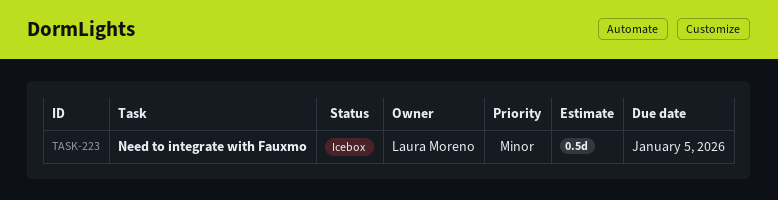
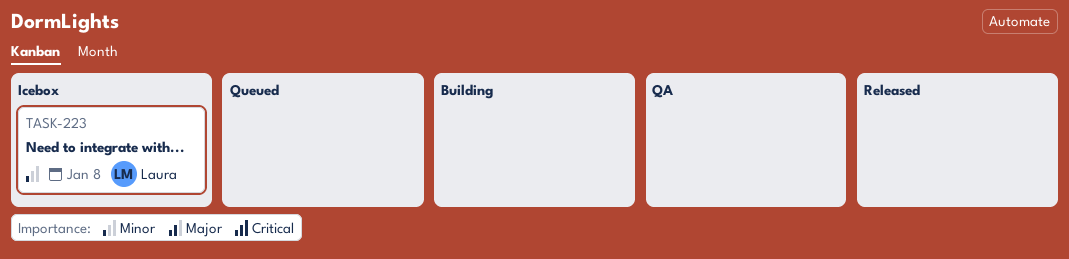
TASK-223, due: Jan 5 -> Jan 8

